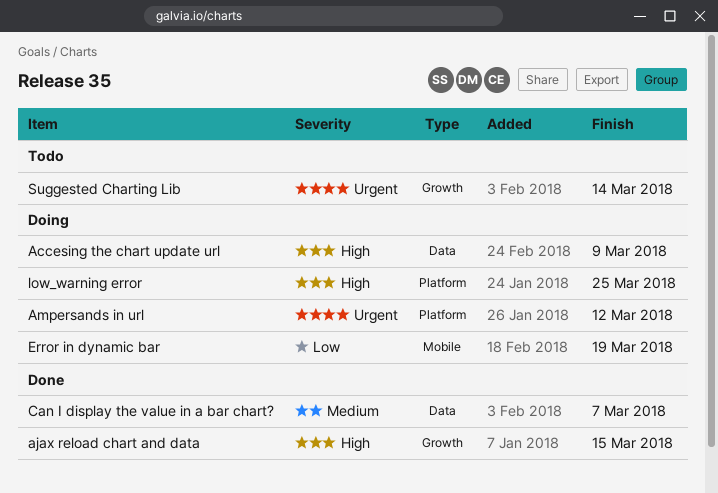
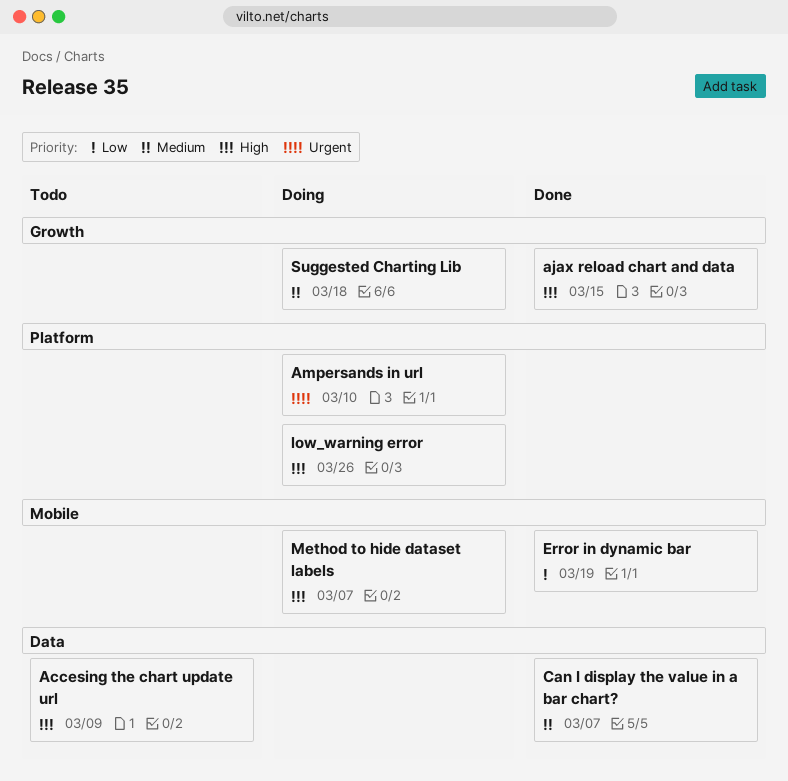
Accesing the chart update url, status: Doing -> Todo
Ampersands in url, due: Mar 12 -> Mar 10
Error in dynamic bar, status: Doing -> Done
low_warning error, due: Mar 25 -> Mar 26
Method to hide dataset labels: none -> present
Suggested Charting Lib, status: Todo -> Doing
Suggested Charting Lib, priority: Urgent -> Medium
Suggested Charting Lib, due: Mar 14 -> Mar 18

